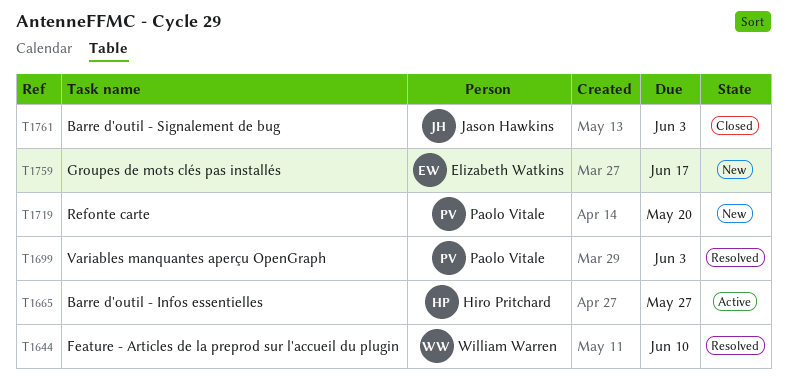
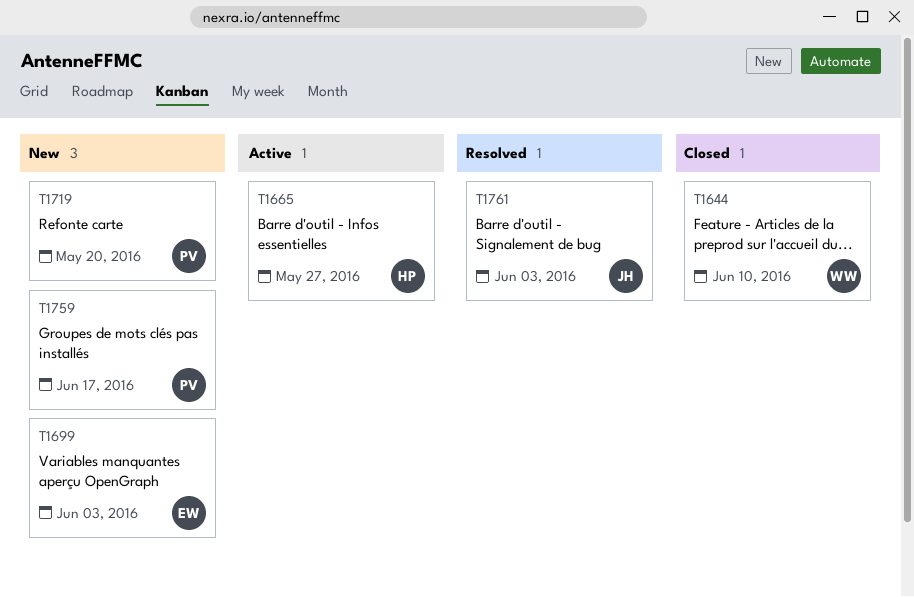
T1644, status: Resolved -> Closed
T1699, status: Resolved -> New
T1699, owner: Paolo Vitale -> Elizabeth Watkins
T1759, owner: Elizabeth Watkins -> Paolo Vitale
T1761, status: Closed -> Resolved

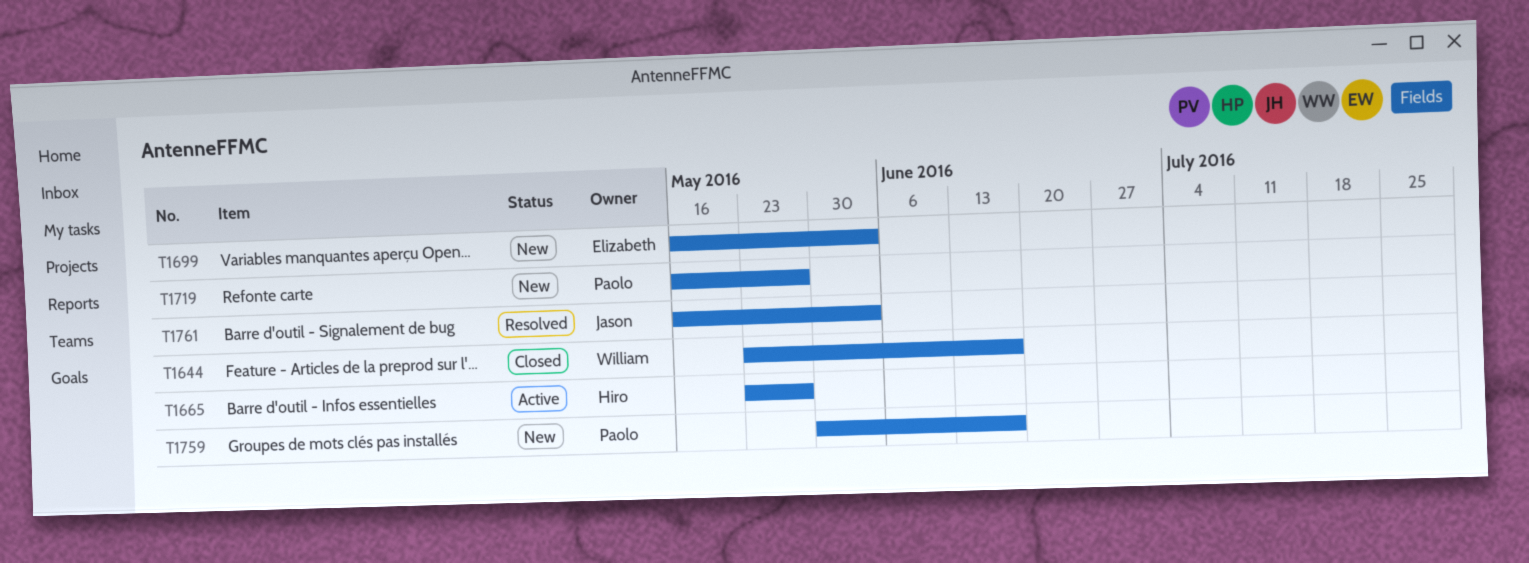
T1644, due: Jun 10 -> Jun 17
T1719, due: May 20 -> May 27

